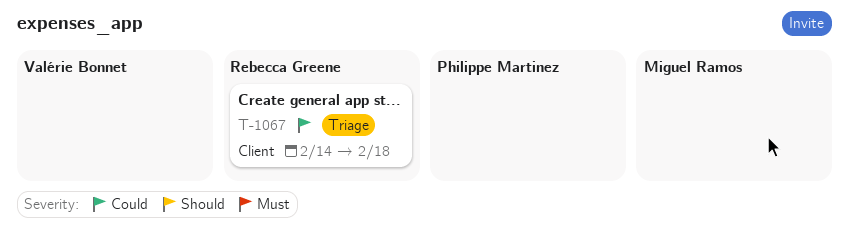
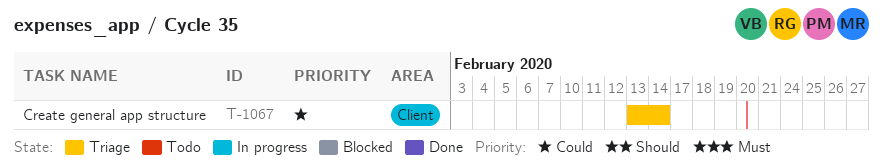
T-1067, start: Feb 14 -> Feb 13
T-1067, due: Feb 18 -> Feb 14

